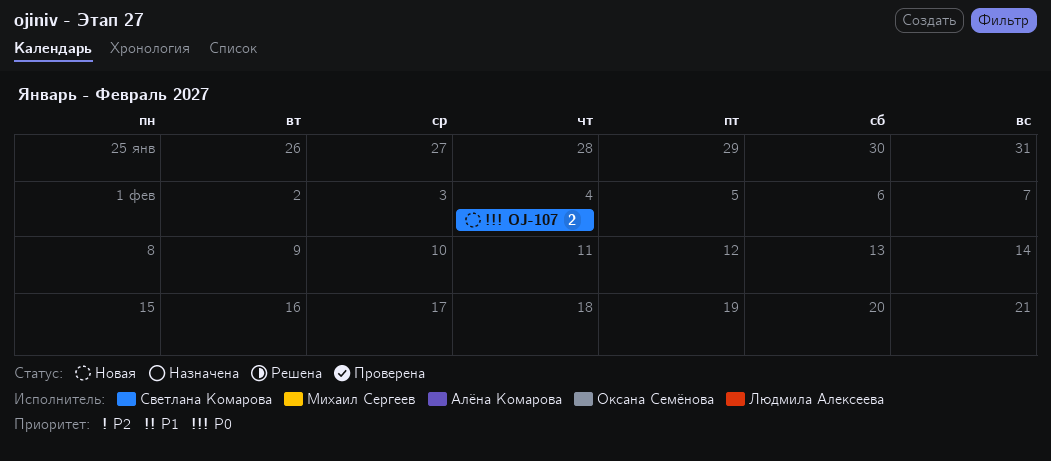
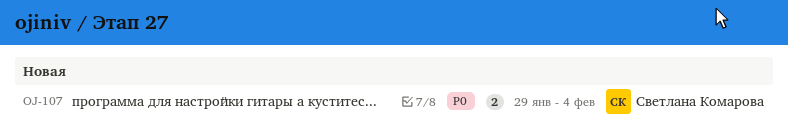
OJ-107, start: Feb 4 -> Jan 29

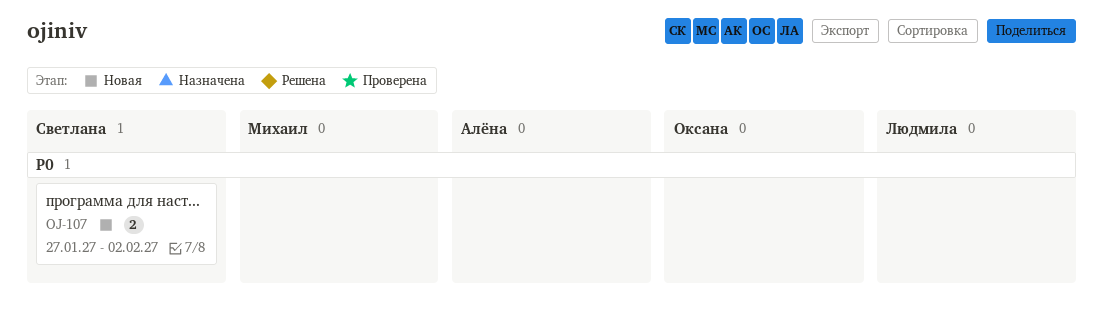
OJ-107, start: Jan 29 -> Jan 27
OJ-107, due: Feb 4 -> Feb 2

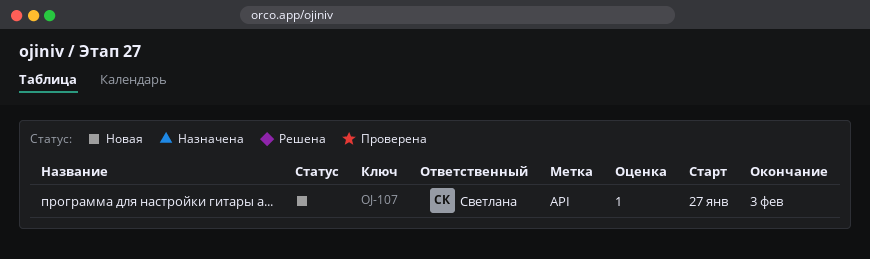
OJ-107, estimate: 2 -> 1
OJ-107, due: Feb 2 -> Feb 3

